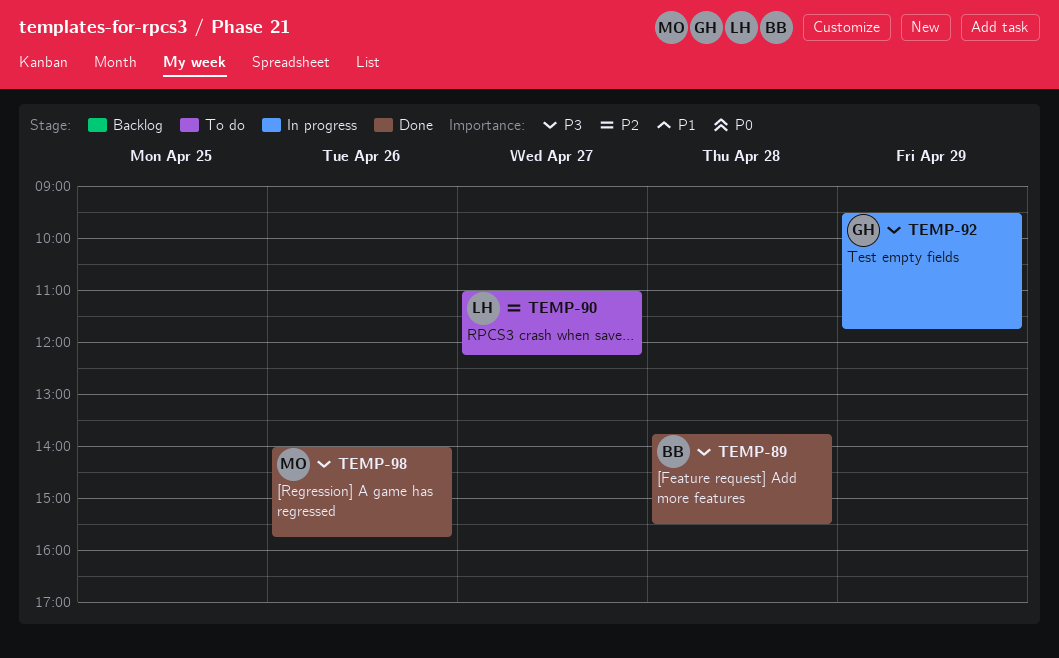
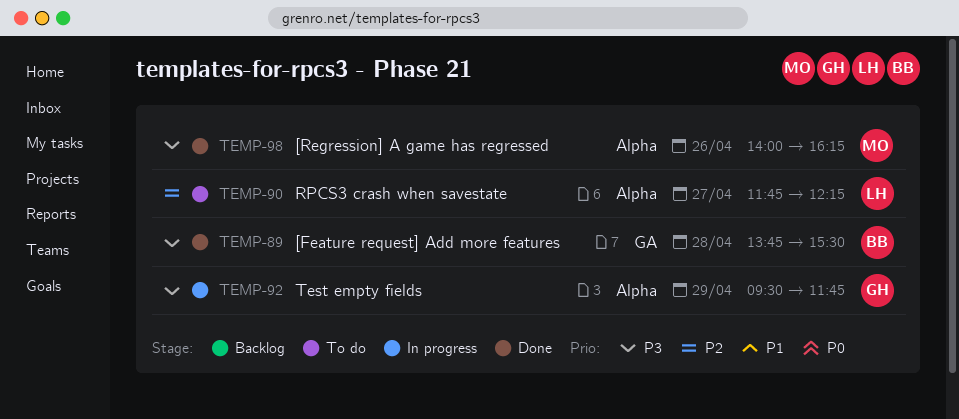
TEMP-90, begins: 11:00 -> 11:45
TEMP-98, ends: 15:45 -> 16:15

